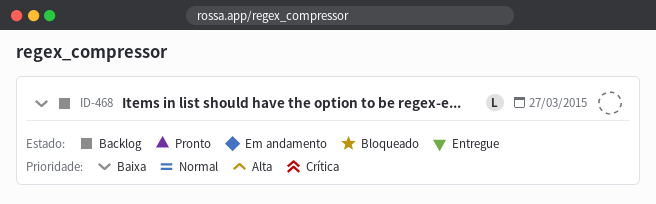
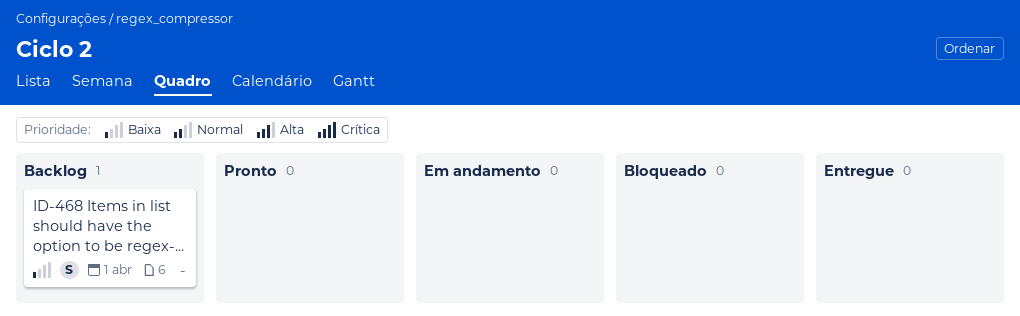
ID-468, estimate: L -> S
ID-468, due: Mar 27 -> Apr 1

